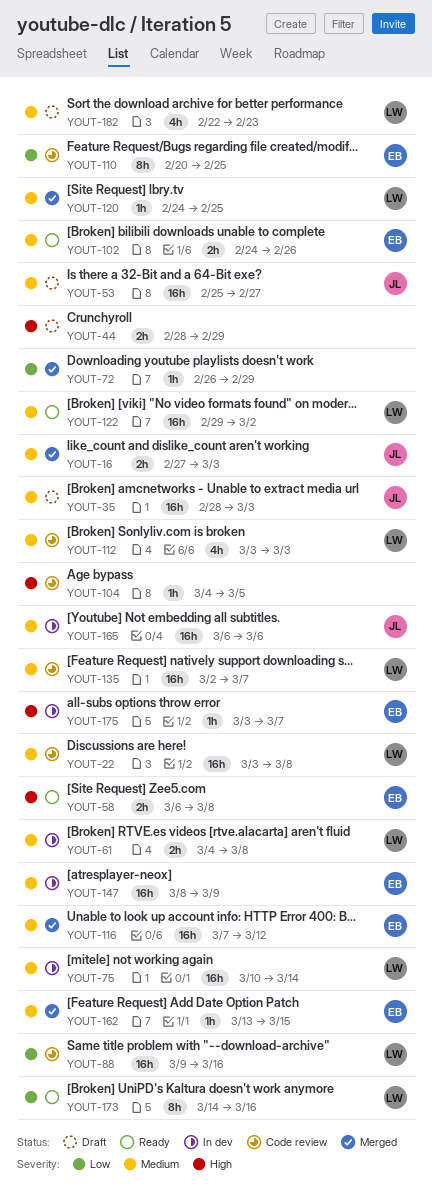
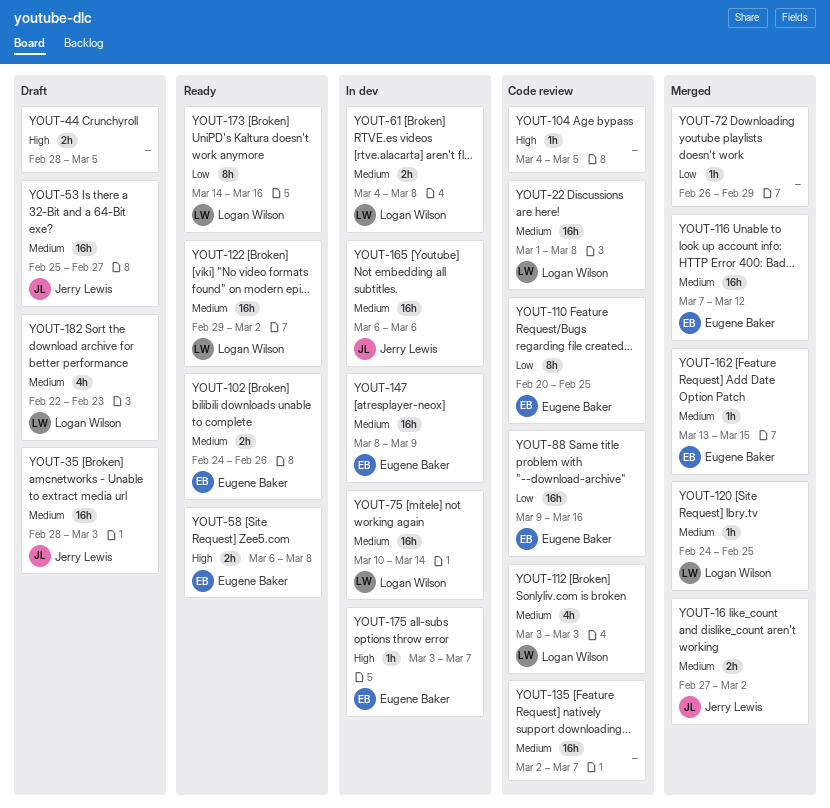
YOUT-16, due: Mar 3 -> Mar 2
YOUT-22, start: Mar 3 -> Mar 1
YOUT-44, due: Feb 29 -> Mar 5
YOUT-88, owner: Logan Wilson -> Eugene Baker
YOUT-135, owner: Logan Wilson -> none

